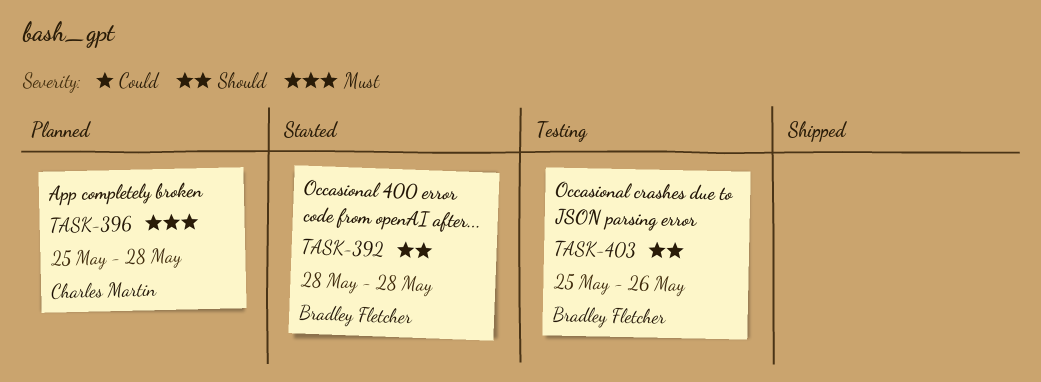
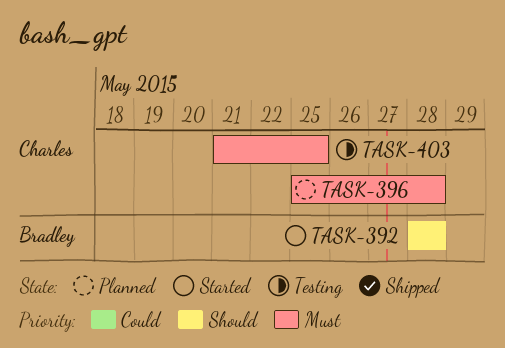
TASK-403, owner: Bradley Fletcher -> Charles Martin
TASK-403, priority: Should -> Must
TASK-403, start: May 25 -> May 21
TASK-403, due: May 26 -> May 25

